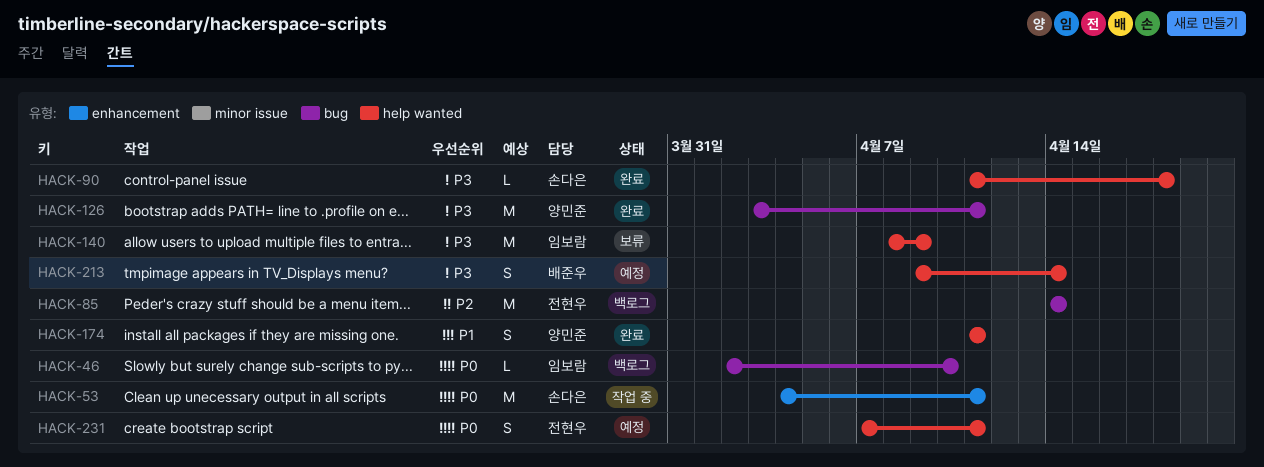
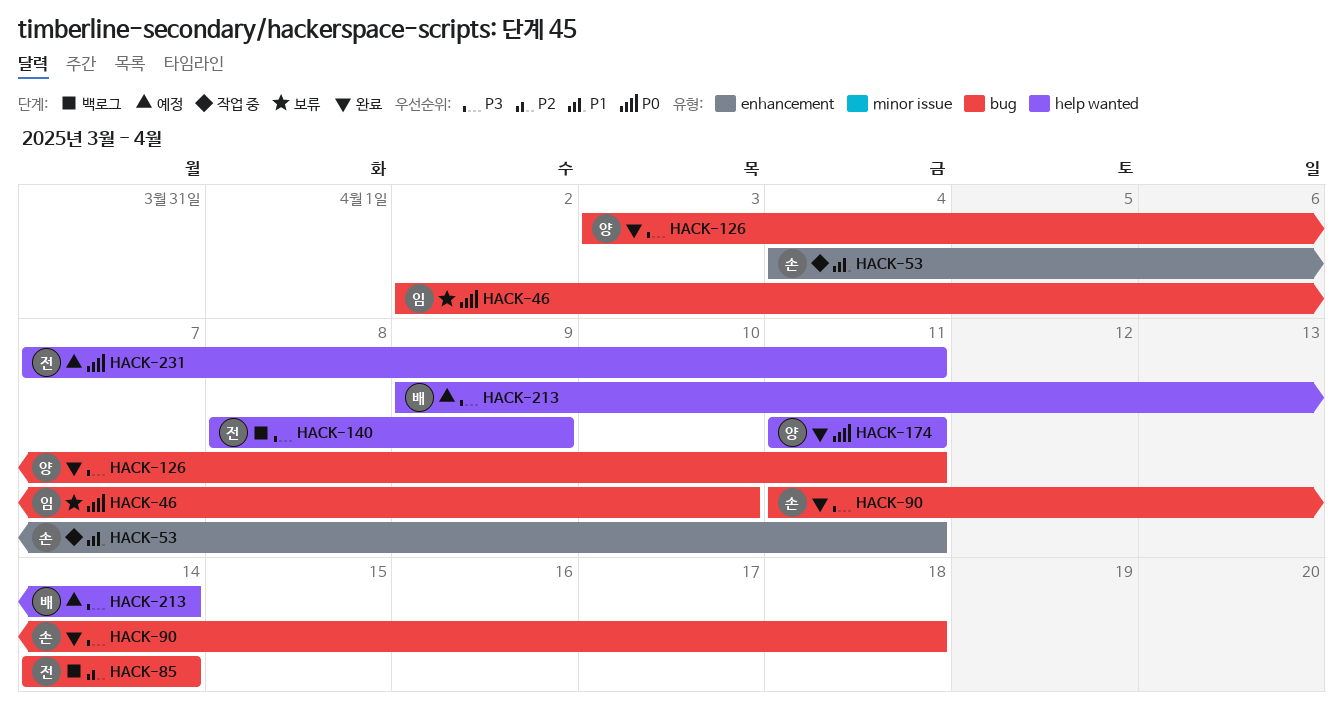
HACK-46, status: 백로그 -> 보류
HACK-53, priority: P0 -> P1
HACK-90, label: help wanted -> bug
HACK-140, status: 보류 -> 백로그
HACK-140, owner: 임보람 -> 전현우
HACK-174, priority: P1 -> P0

